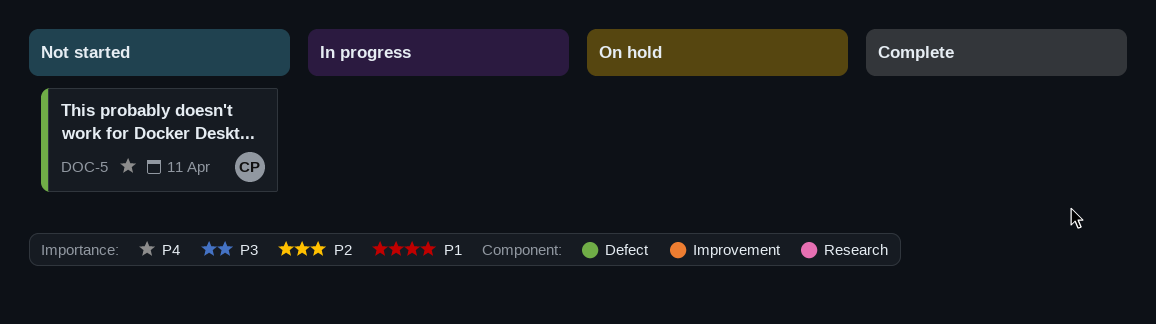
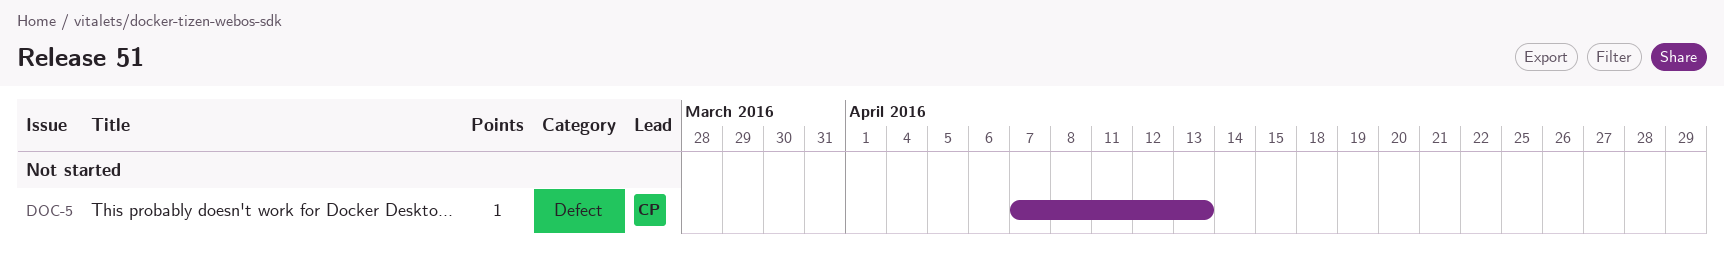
DOC-5, due: Apr 11 -> Apr 13

